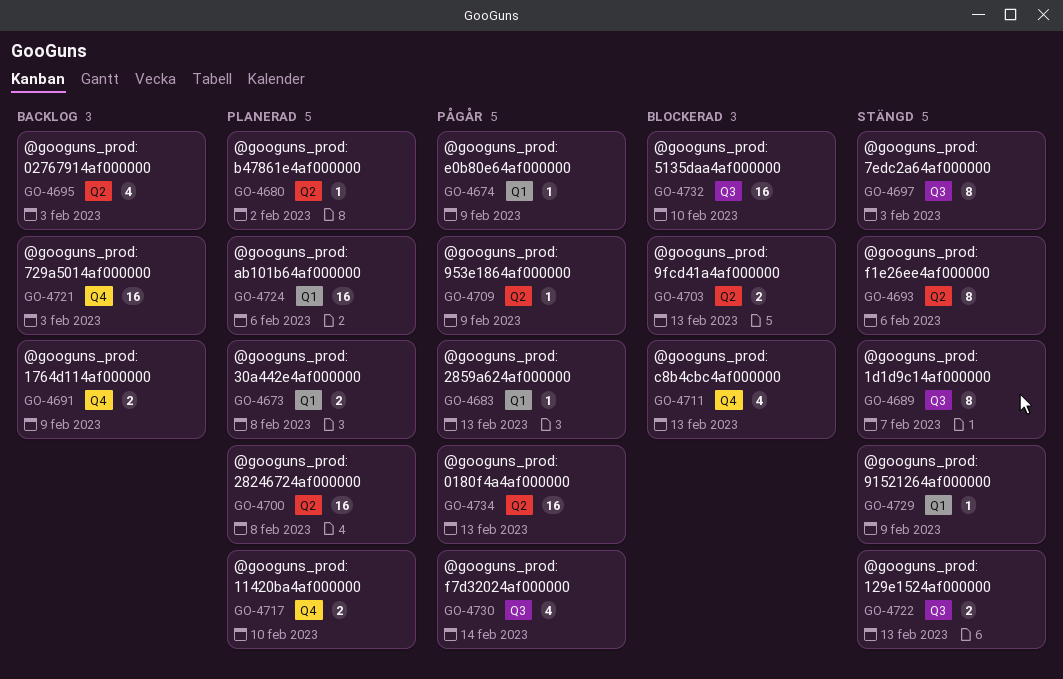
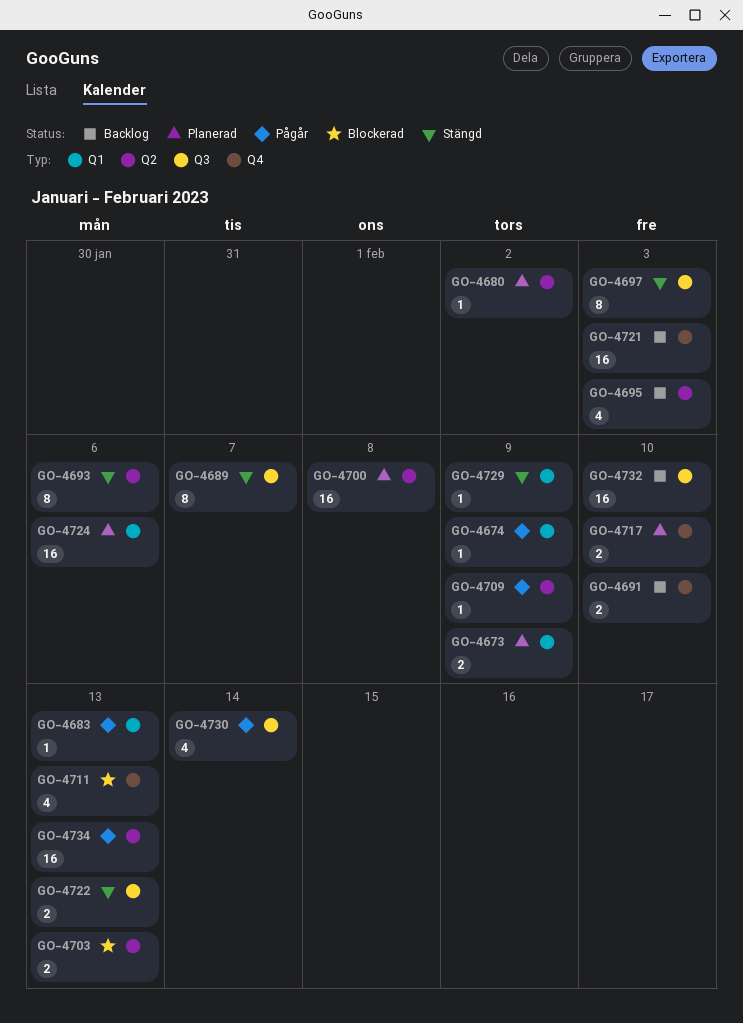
GO-4673, due: Feb 8 -> Feb 9
GO-4691, due: Feb 9 -> Feb 10
GO-4732, status: Blockerad -> Backlog

